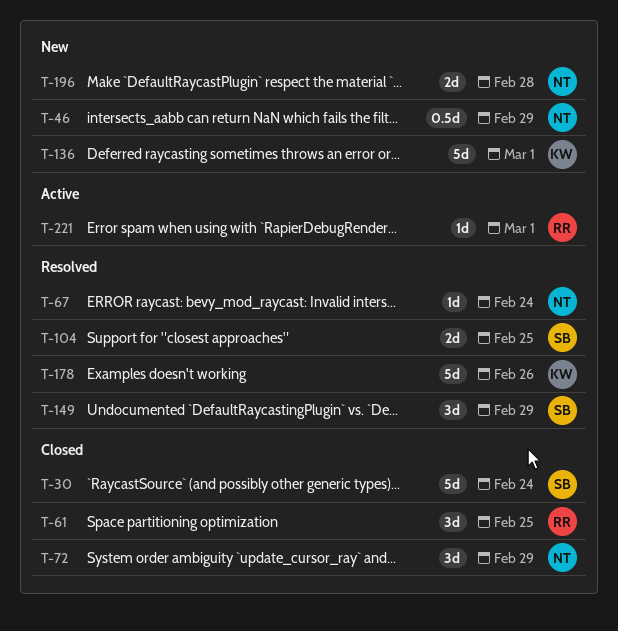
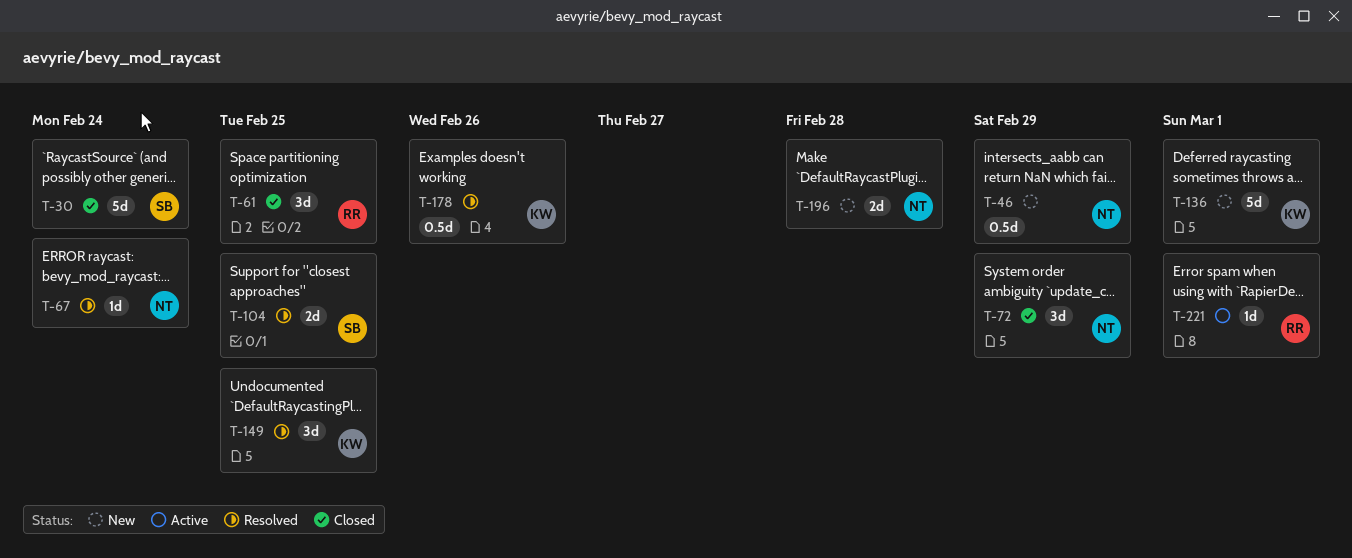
T-149, owner: SB -> KW
T-149, due: Feb 29 -> Feb 25
T-178, estimate: 5d -> 0.5d

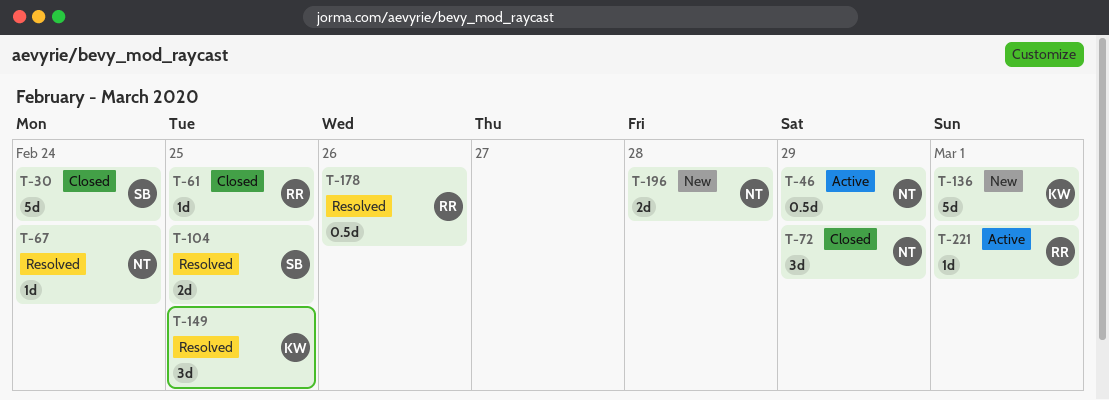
T-46, status: New -> Active
T-61, estimate: 3d -> 1d
T-178, owner: KW -> RR

